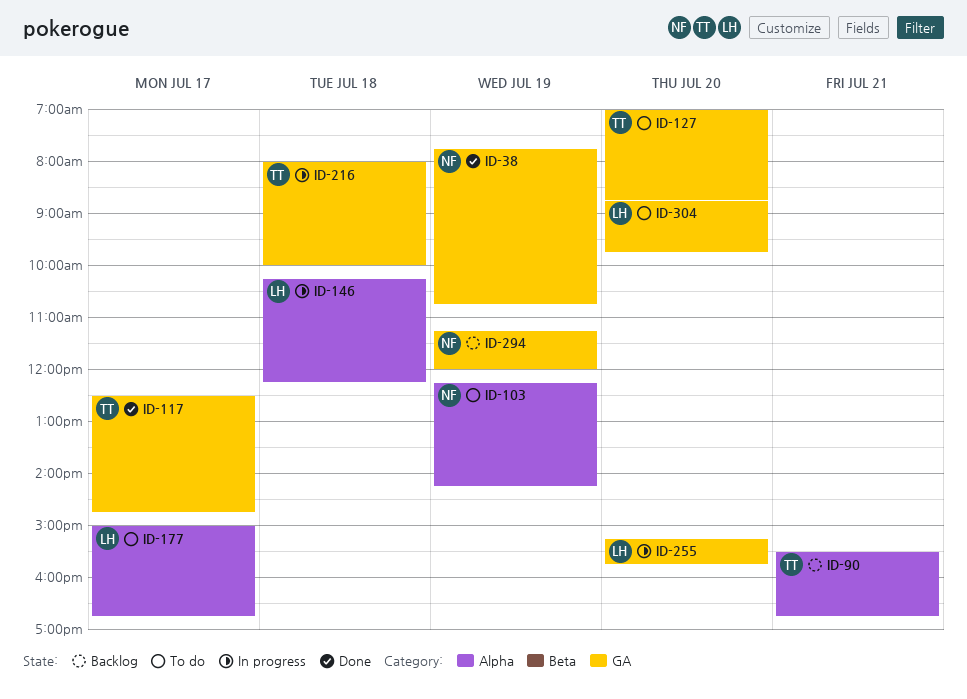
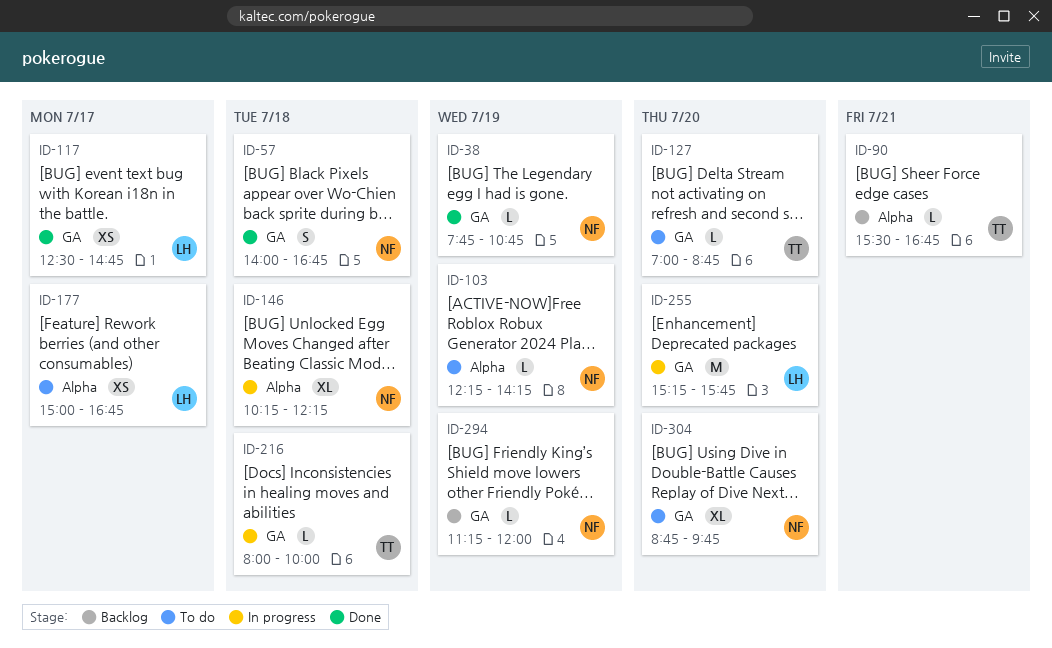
ID-57: none -> present
ID-117, owner: TT -> LH
ID-146, owner: LH -> NF
ID-304, owner: LH -> NF

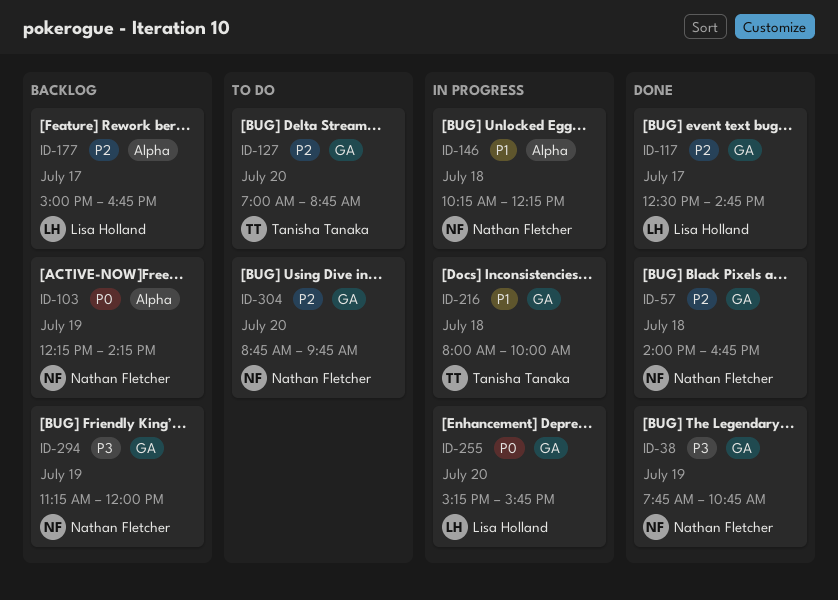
ID-90: present -> none
ID-103, status: To do -> Backlog
ID-177, status: To do -> Backlog

